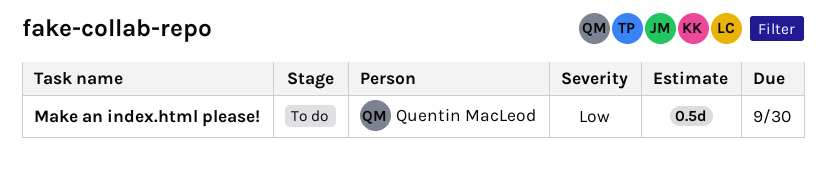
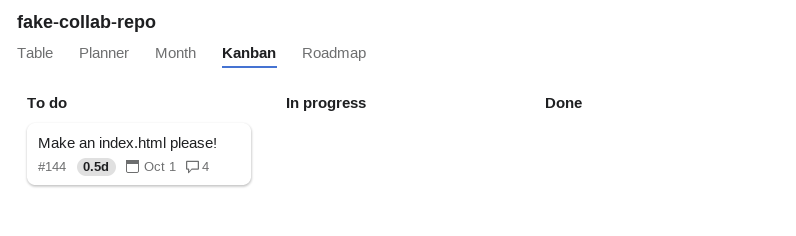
Make an index.html please!, due: Sep 30 -> Oct 1

